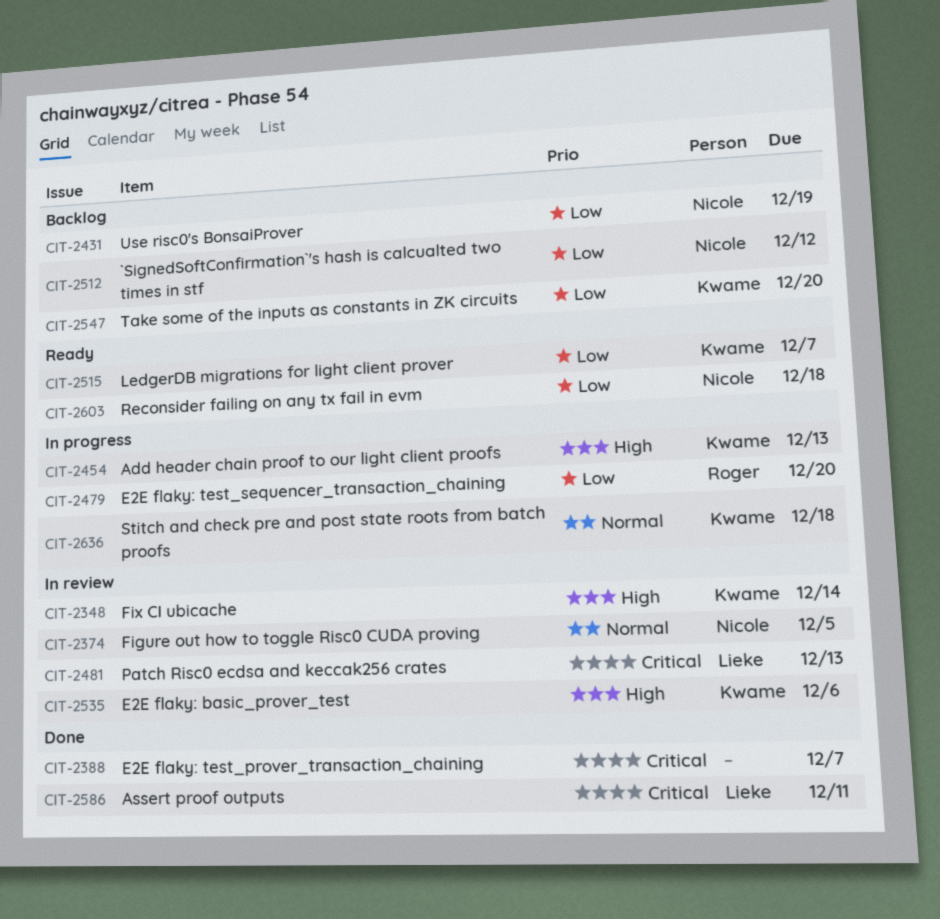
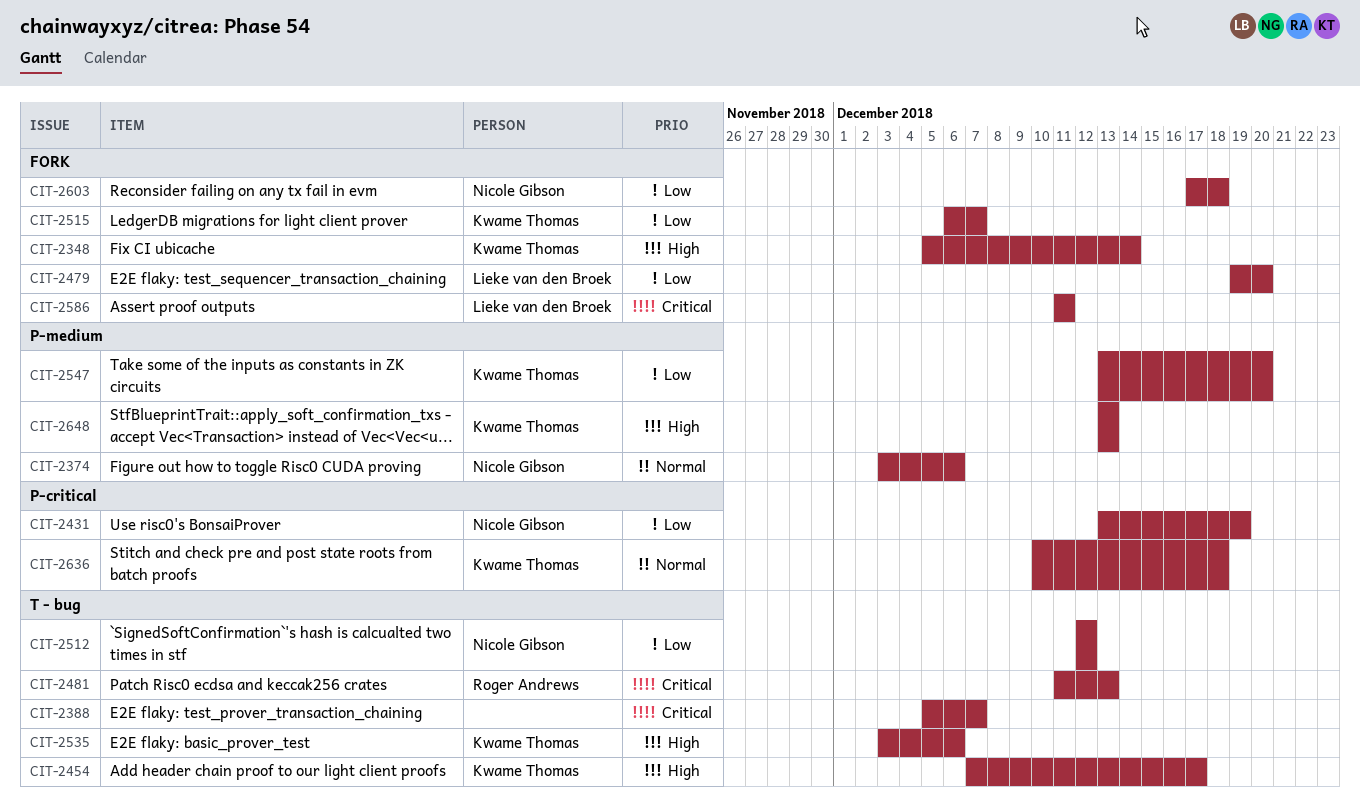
CIT-2374, due: Dec 5 -> Dec 6
CIT-2454, due: Dec 13 -> Dec 17
CIT-2479, owner: Roger Andrews -> Lieke van den Broek
CIT-2481, owner: Lieke van den Broek -> Roger Andrews
CIT-2648: none -> present

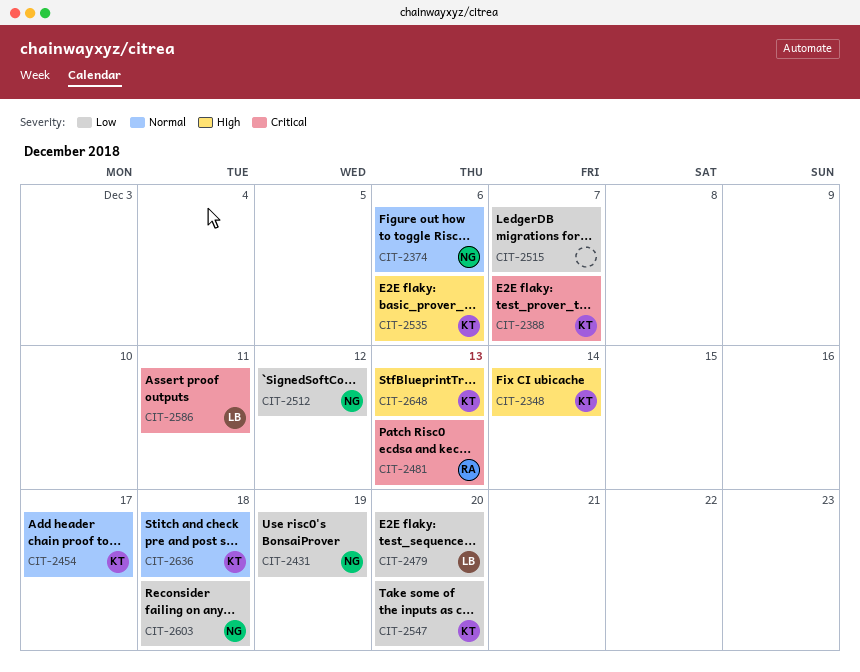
CIT-2388, owner: none -> Kwame Thomas
CIT-2454, priority: High -> Normal
CIT-2515, owner: Kwame Thomas -> none

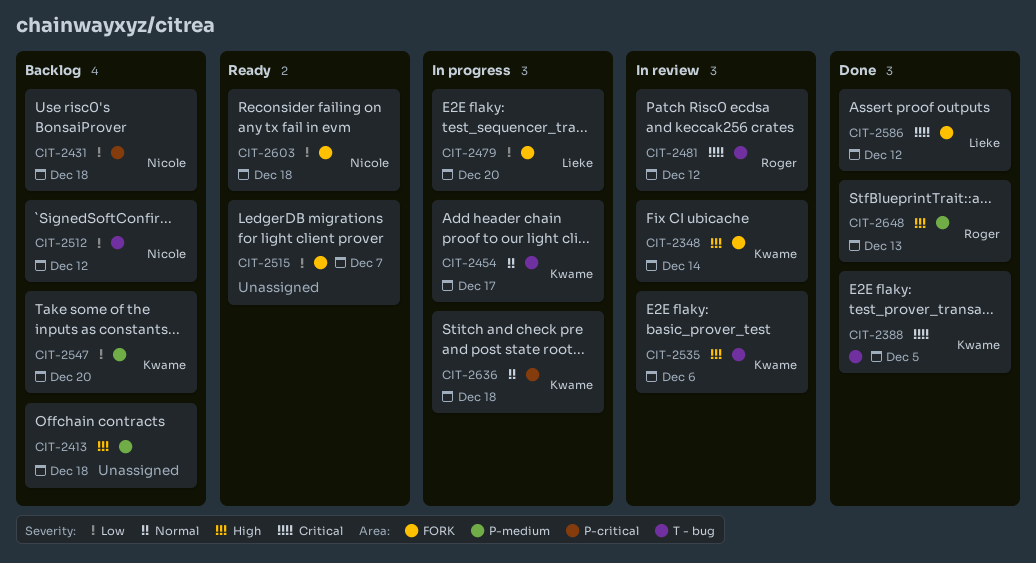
CIT-2374: present -> none
CIT-2388, due: Dec 7 -> Dec 5
CIT-2413: none -> present
CIT-2431, due: Dec 19 -> Dec 18
CIT-2481, due: Dec 13 -> Dec 12
CIT-2586, due: Dec 11 -> Dec 12
CIT-2648, owner: Kwame -> Roger

